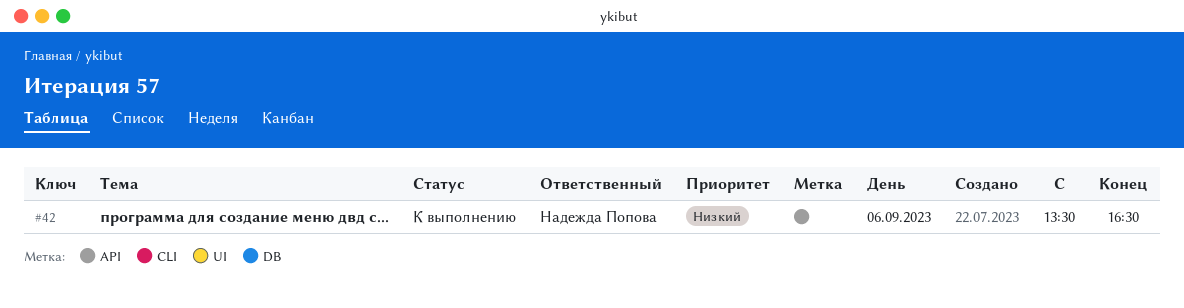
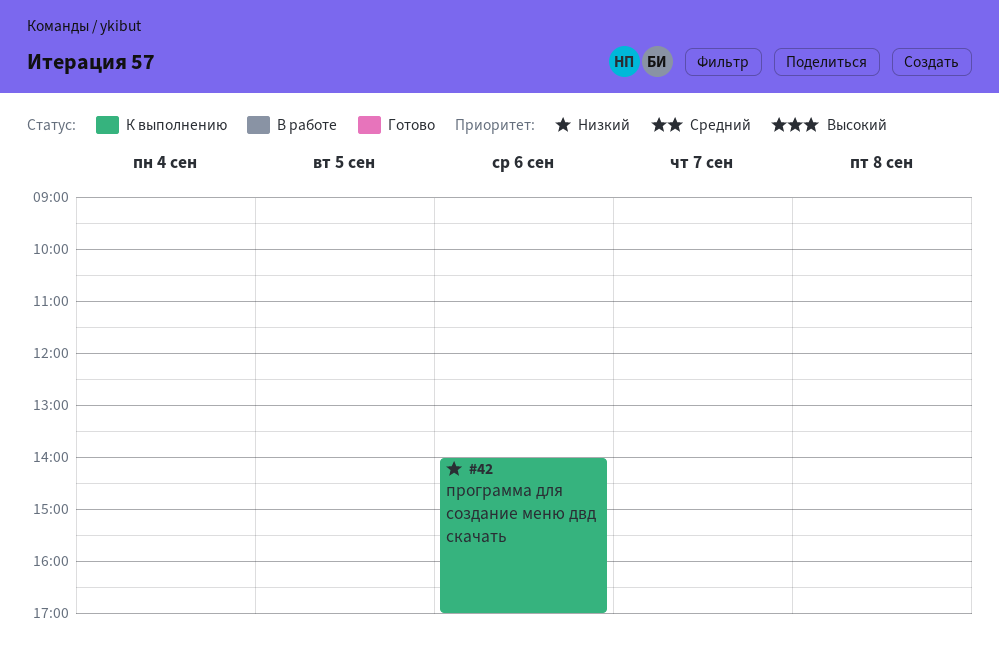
#42, begins: 13:30 -> 14:00
#42, ends: 16:30 -> 17:00

